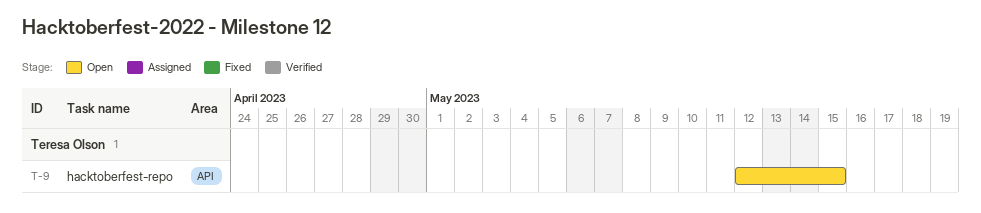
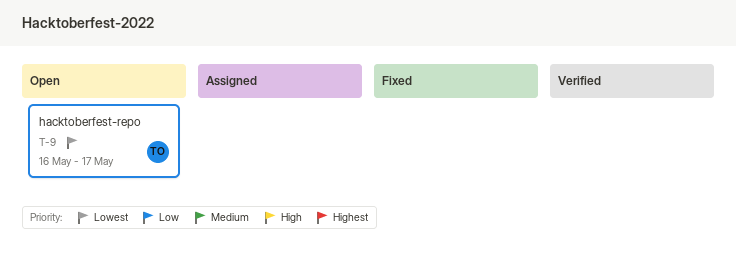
T-9, start: May 12 -> May 16
T-9, due: May 15 -> May 17

